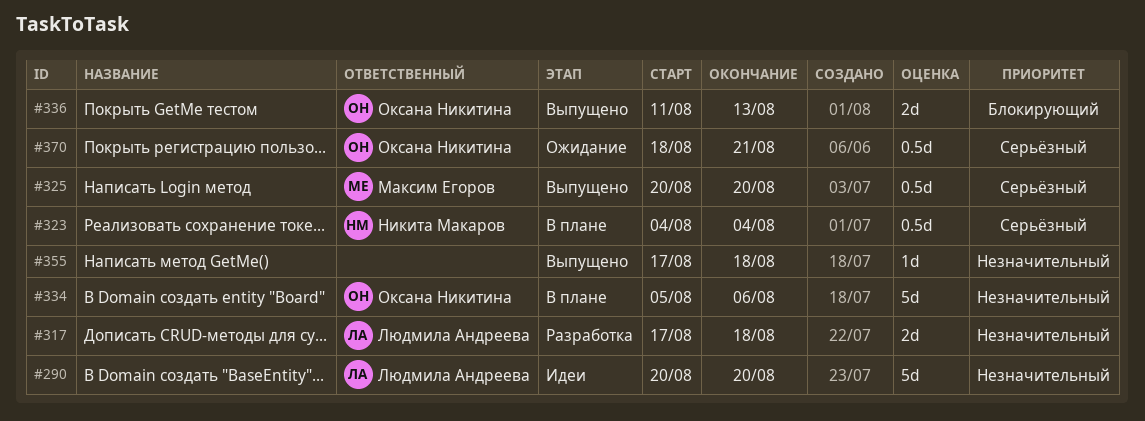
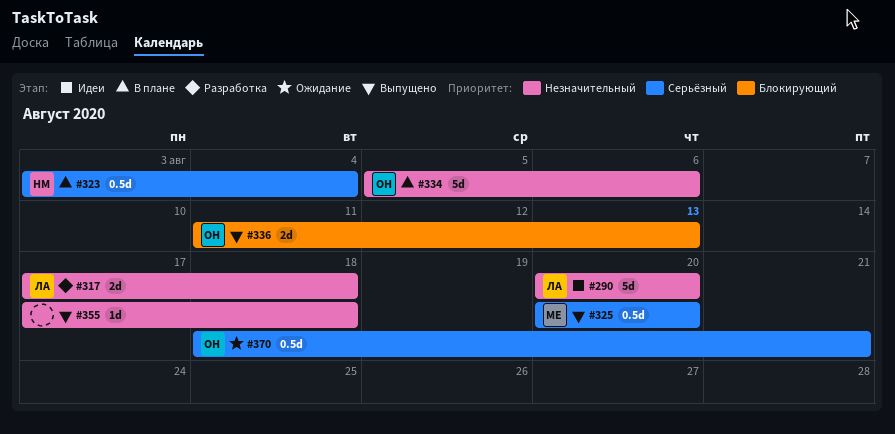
#323, start: Aug 4 -> Aug 3

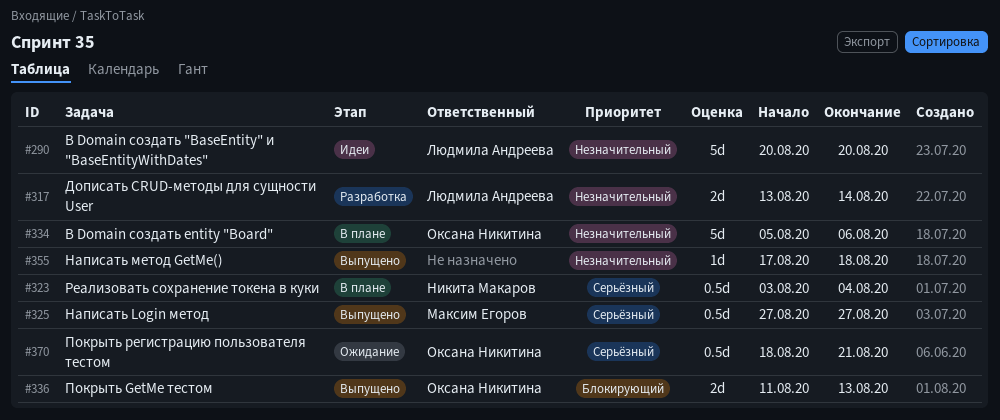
#317, start: Aug 17 -> Aug 13
#317, due: Aug 18 -> Aug 14
#325, start: Aug 20 -> Aug 27
#325, due: Aug 20 -> Aug 27

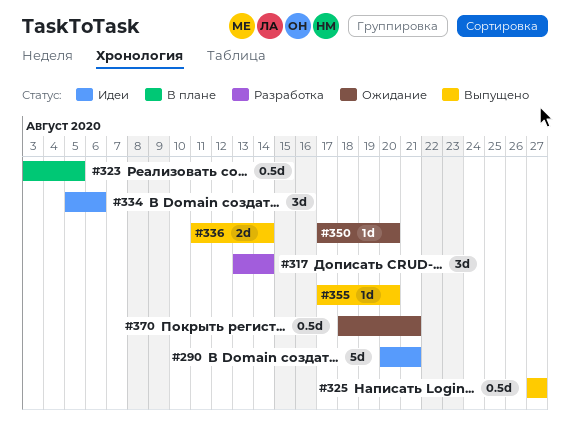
#290, due: Aug 20 -> Aug 21
#317, estimate: 2d -> 3d
#323, due: Aug 4 -> Aug 5
#334, status: В плане -> Идеи
#334, estimate: 5d -> 3d
#336, due: Aug 13 -> Aug 14
#350: none -> present
#355, due: Aug 18 -> Aug 20

